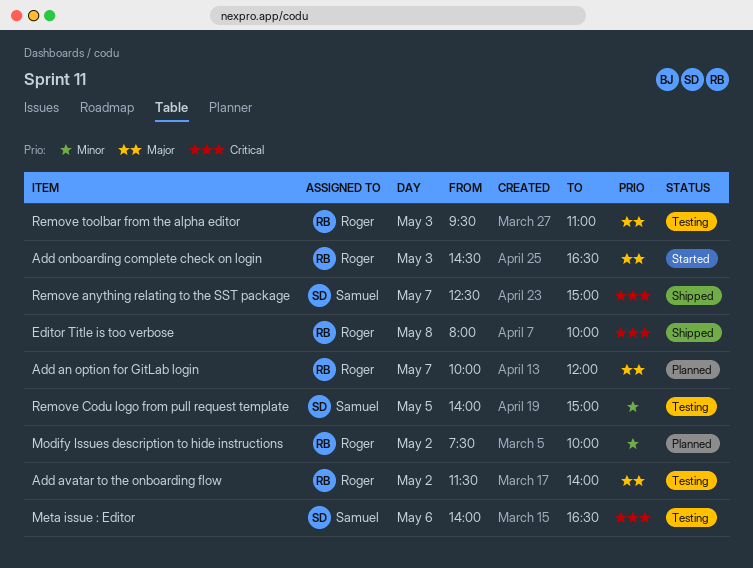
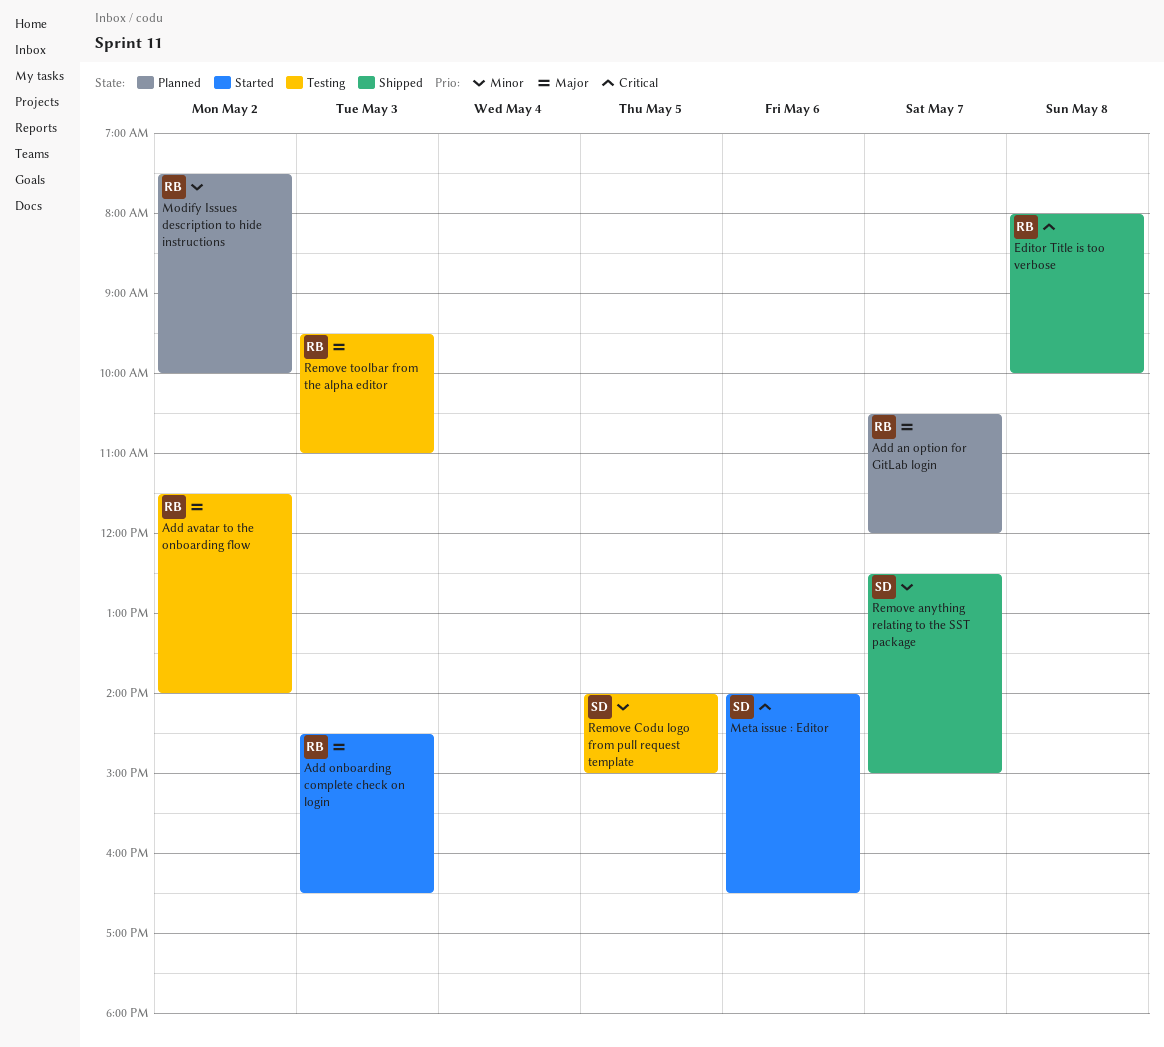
Add an option for GitLab login, begins: 10:00 -> 10:30
Meta issue : Editor, status: Testing -> Started
Remove anything relating to the SST package, priority: Critical -> Minor

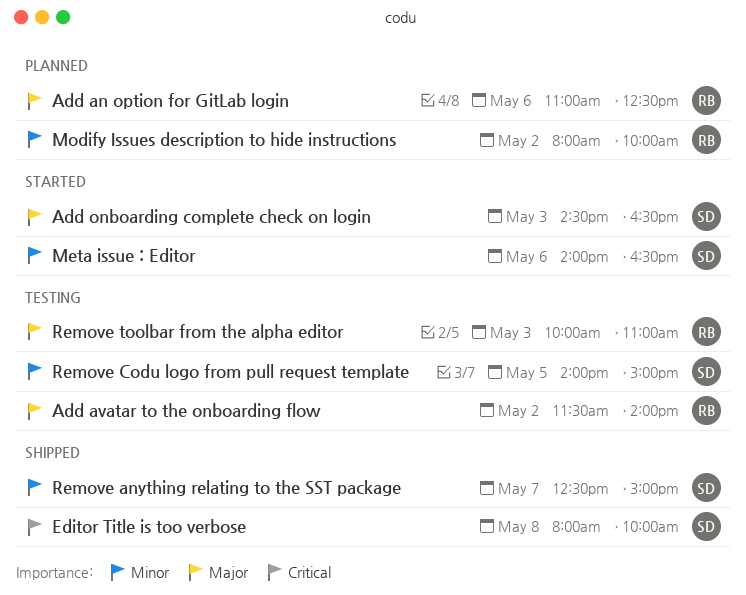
Add an option for GitLab login, day: May 7 -> May 6
Add an option for GitLab login, begins: 10:30 -> 11:00
Add an option for GitLab login, ends: 12:00 -> 12:30
Add onboarding complete check on login, owner: RB -> SD
Editor Title is too verbose, owner: RB -> SD
Meta issue : Editor, priority: Critical -> Minor
Modify Issues description to hide instructions, begins: 07:30 -> 08:00
Remove toolbar from the alpha editor, begins: 09:30 -> 10:00

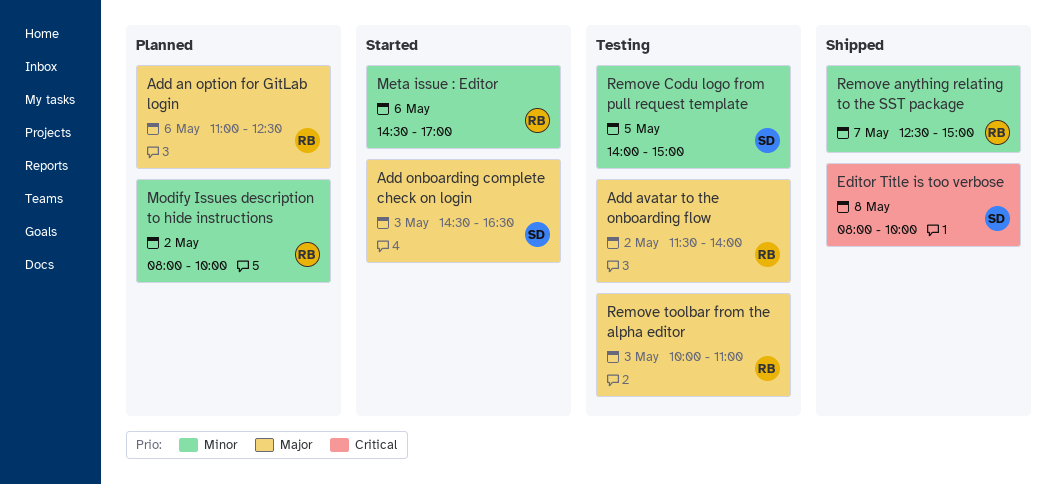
Meta issue : Editor, owner: SD -> RB
Meta issue : Editor, begins: 14:00 -> 14:30
Meta issue : Editor, ends: 16:30 -> 17:00
Remove anything relating to the SST package, owner: SD -> RB

